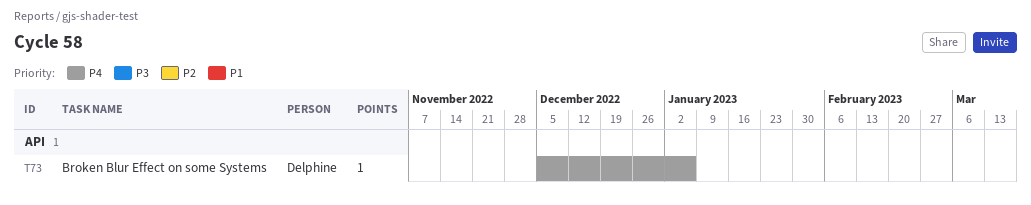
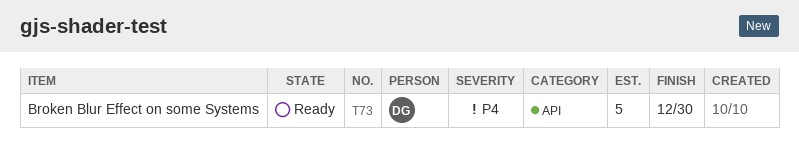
T73, estimate: 1 -> 5
T73, due: Jan 6 -> Dec 30

